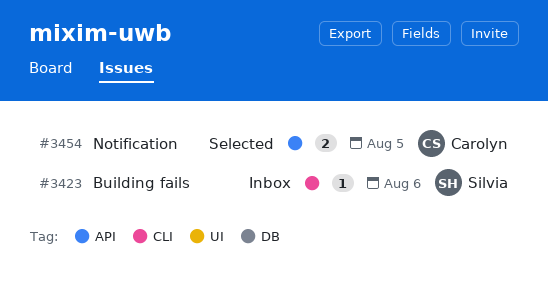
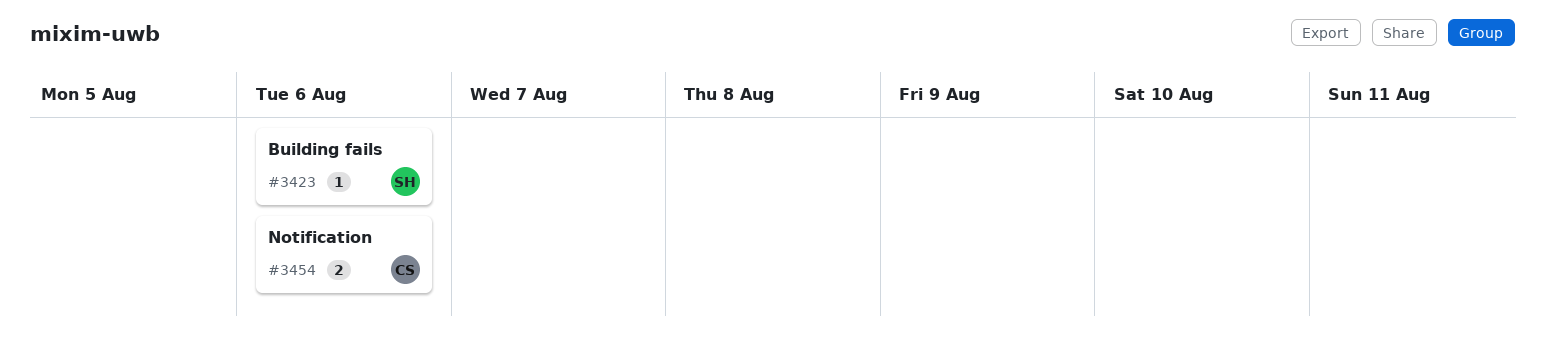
#3454, due: Aug 5 -> Aug 6

